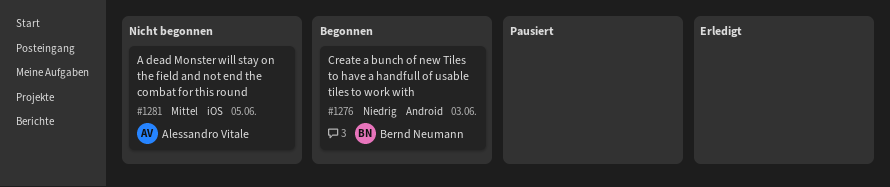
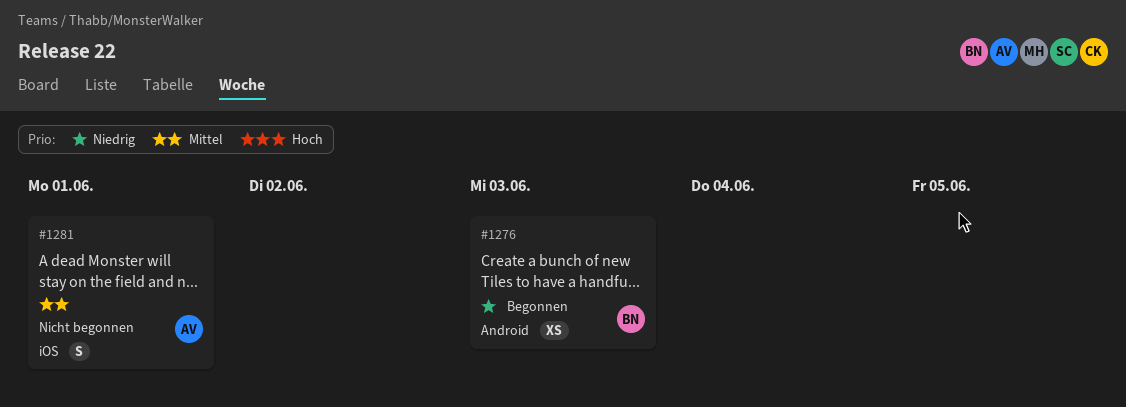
#1281, due: Jun 5 -> Jun 1

